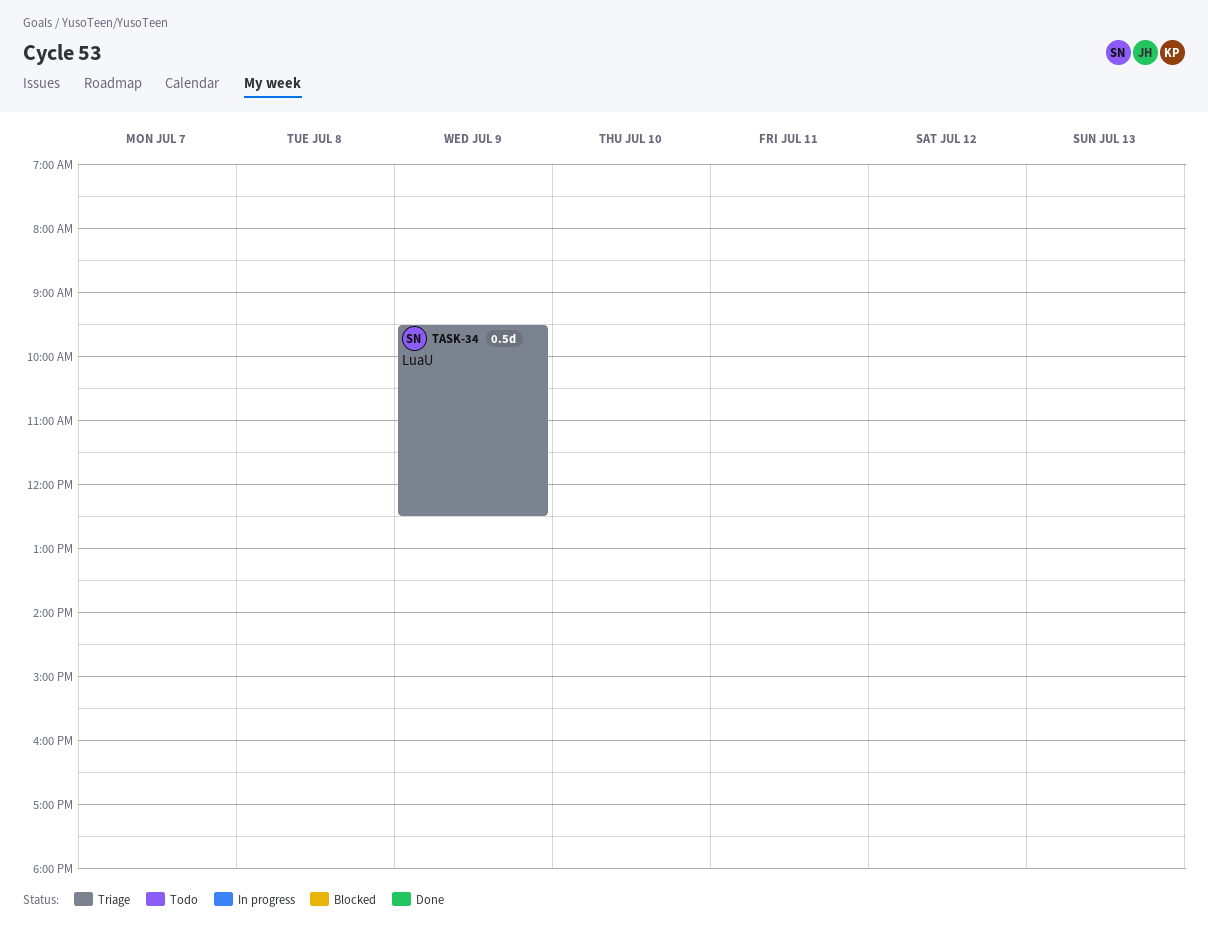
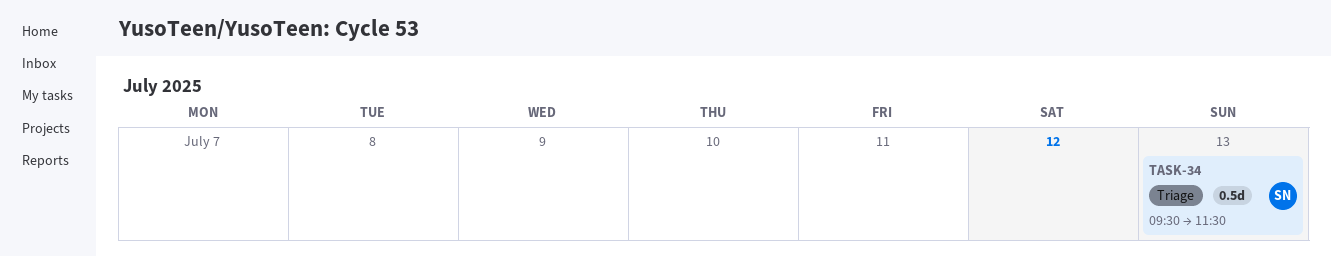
TASK-34, day: Jul 9 -> Jul 13
TASK-34, ends: 12:30 -> 11:30

